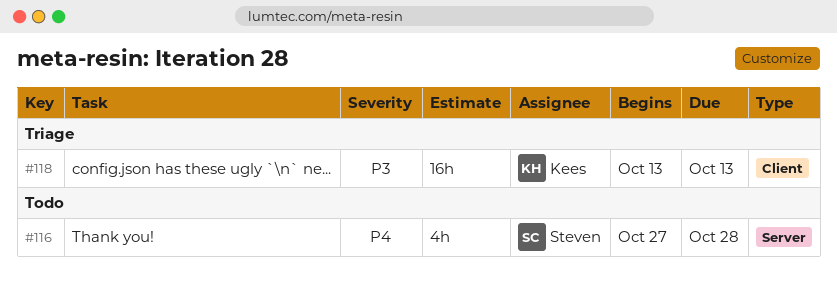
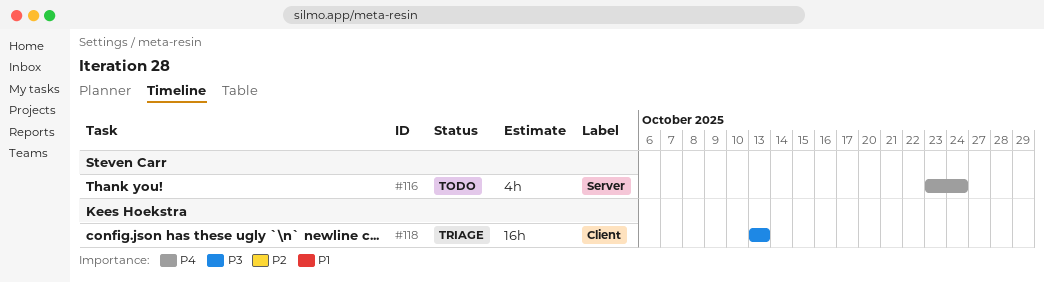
#116, start: Oct 27 -> Oct 23
#116, due: Oct 28 -> Oct 24

